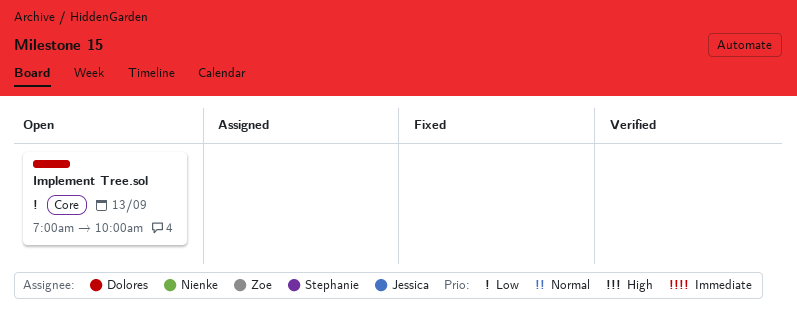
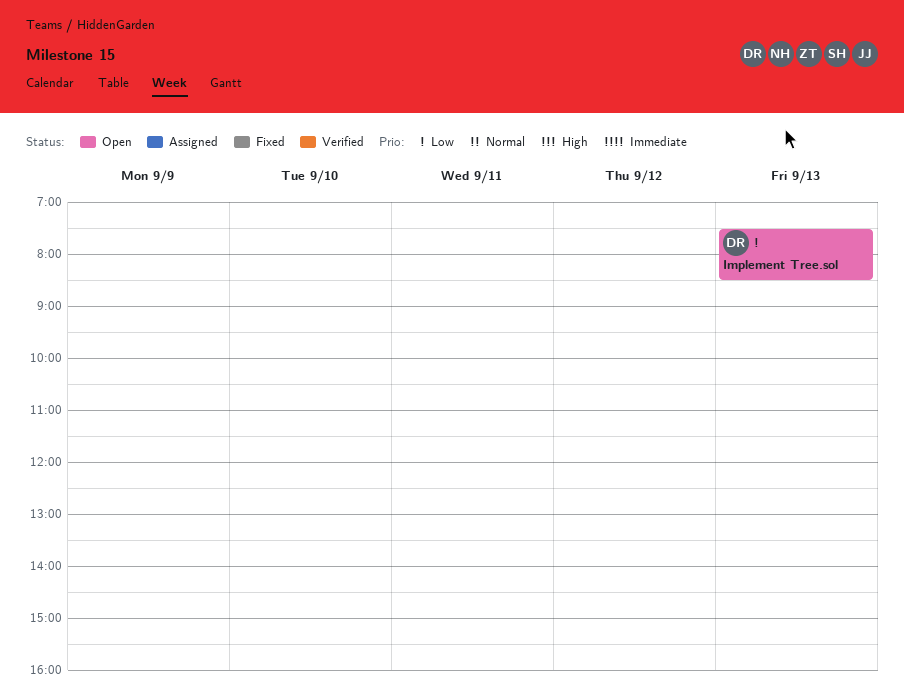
Implement Tree.sol, begins: 07:00 -> 07:30
Implement Tree.sol, ends: 10:00 -> 08:30

